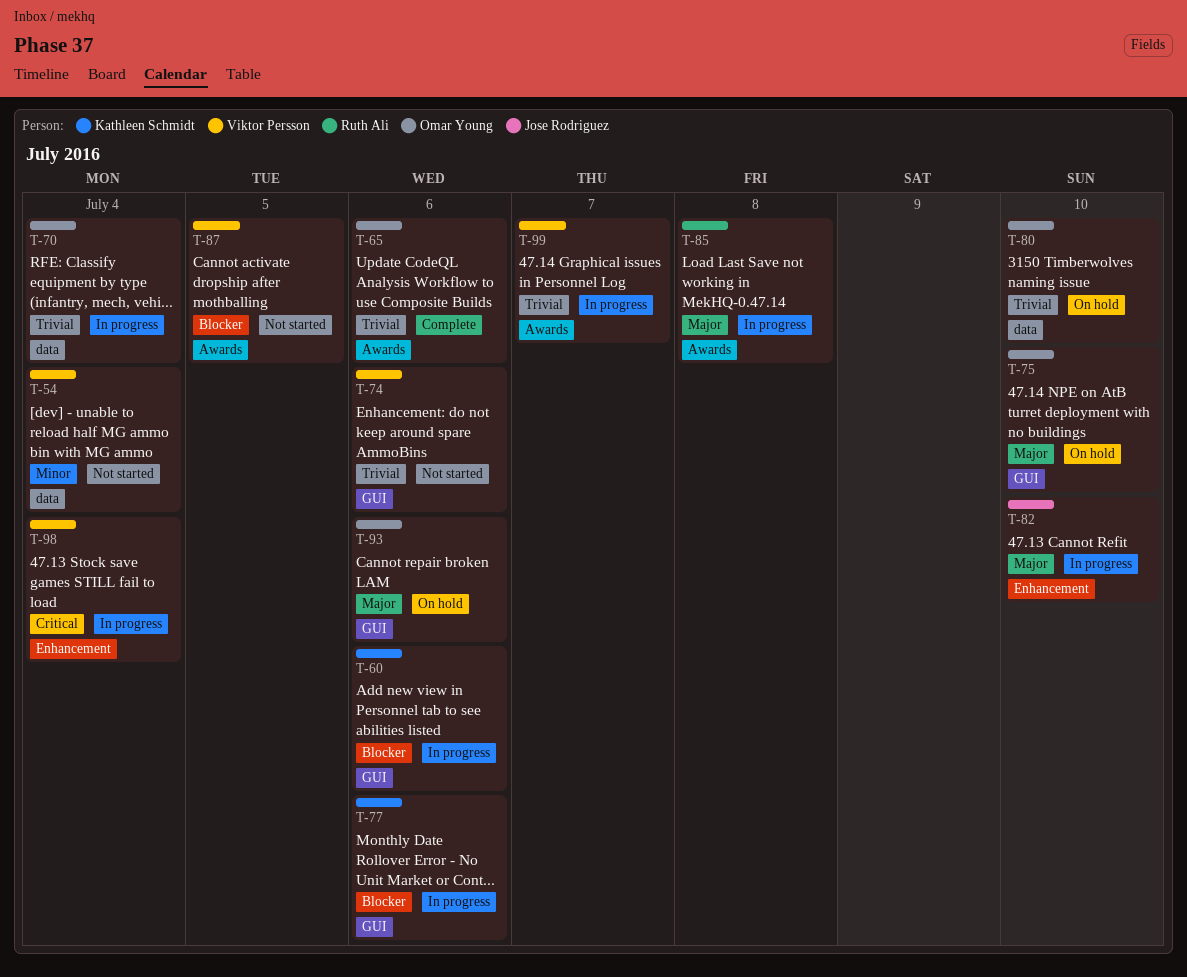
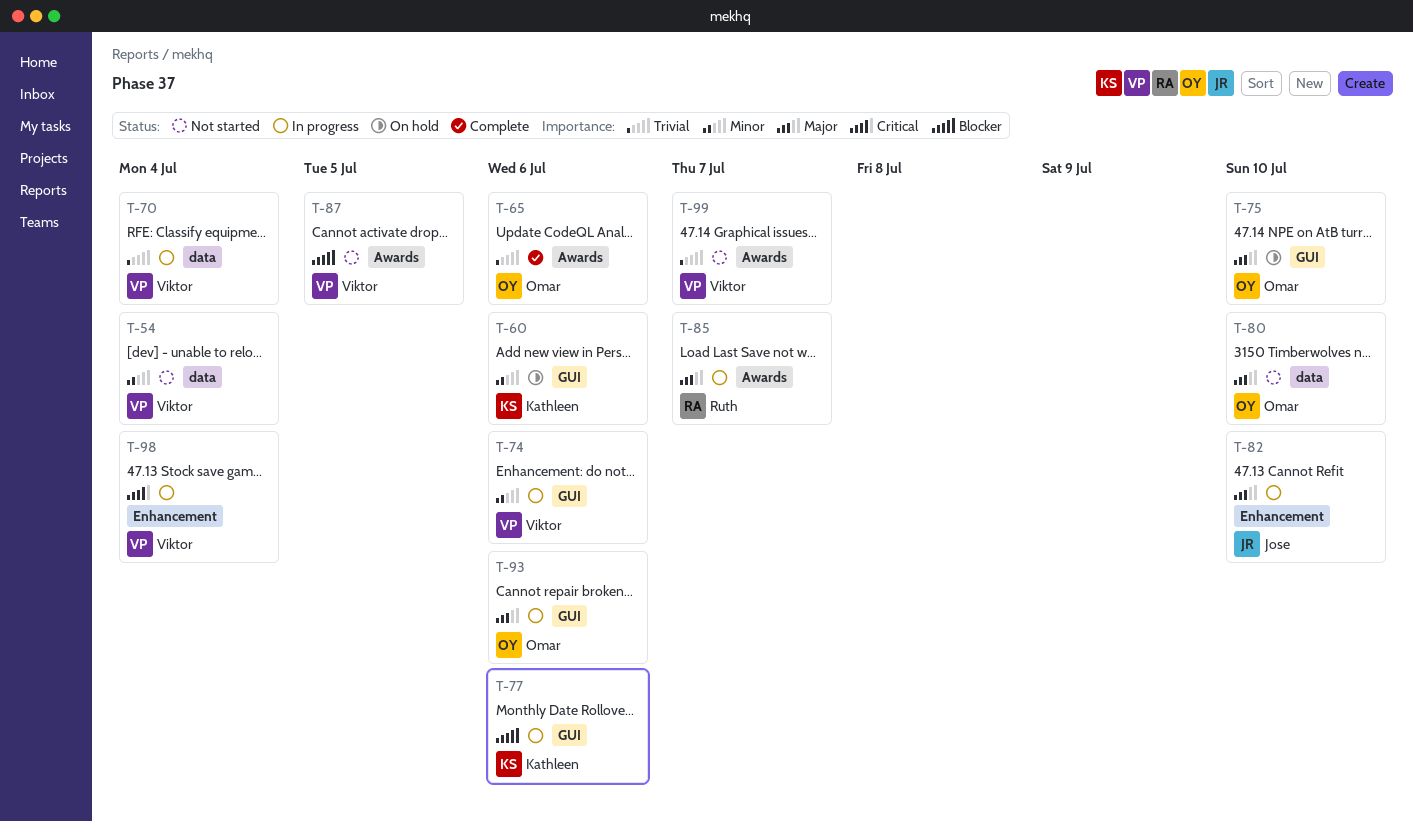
T-60, status: In progress -> On hold
T-60, priority: Blocker -> Minor
T-70, owner: Omar Young -> Viktor Persson
T-74, status: Not started -> In progress
T-74, priority: Trivial -> Minor
T-80, status: On hold -> Not started
T-80, priority: Trivial -> Major
T-85, due: Jul 8 -> Jul 7
T-93, status: On hold -> In progress
T-99, status: In progress -> Not started

